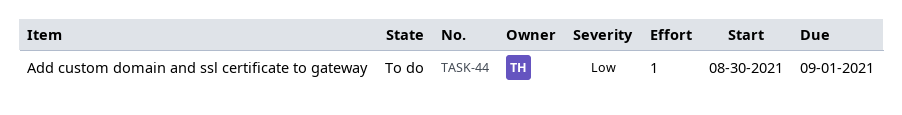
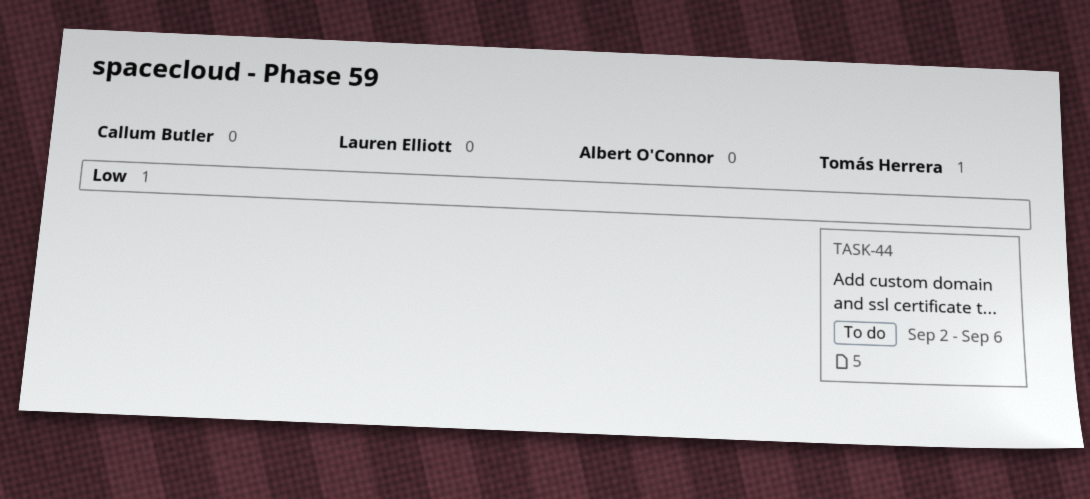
TASK-44, start: Aug 30 -> Sep 2
TASK-44, due: Sep 1 -> Sep 6

